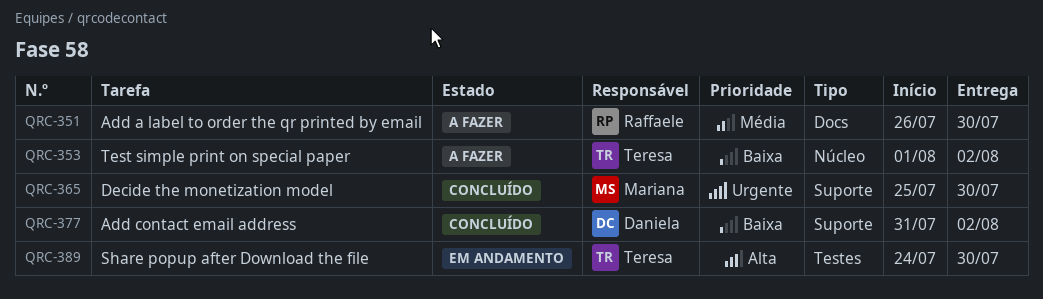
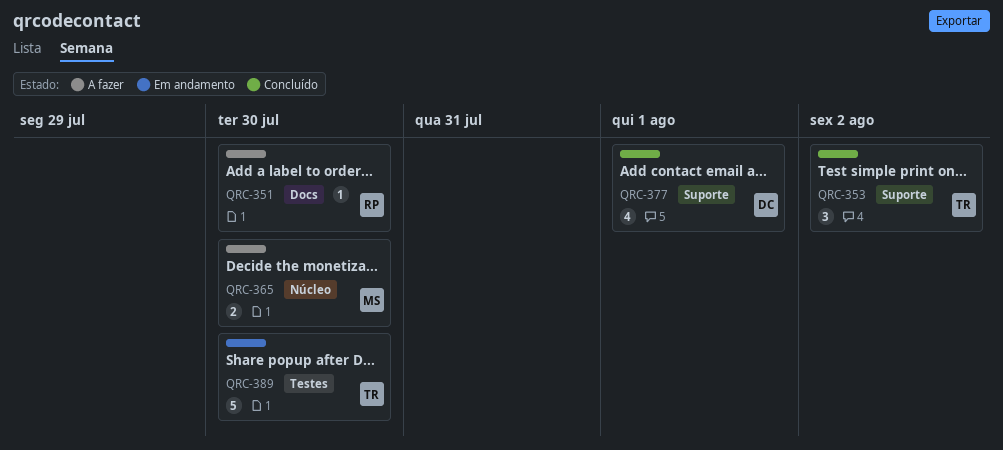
QRC-353, status: A fazer -> Concluído
QRC-353, label: Núcleo -> Suporte
QRC-365, status: Concluído -> A fazer
QRC-365, label: Suporte -> Núcleo
QRC-377, due: Aug 2 -> Aug 1

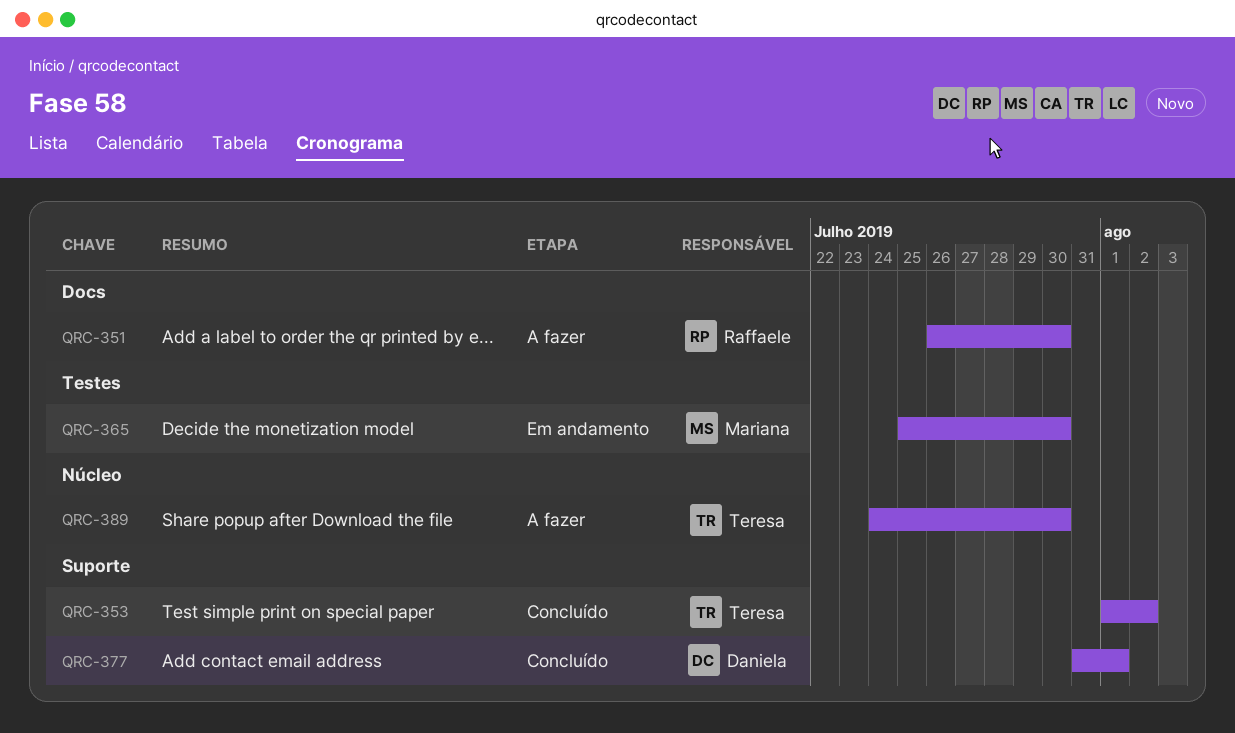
QRC-365, status: A fazer -> Em andamento
QRC-365, label: Núcleo -> Testes
QRC-389, status: Em andamento -> A fazer
QRC-389, label: Testes -> Núcleo

